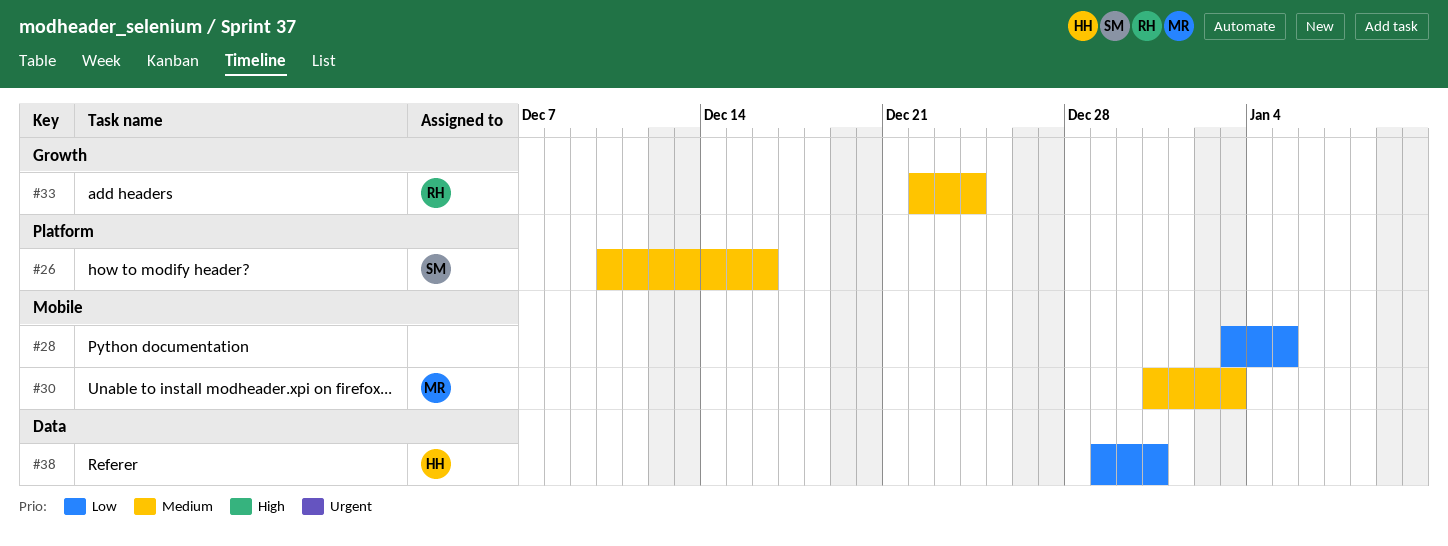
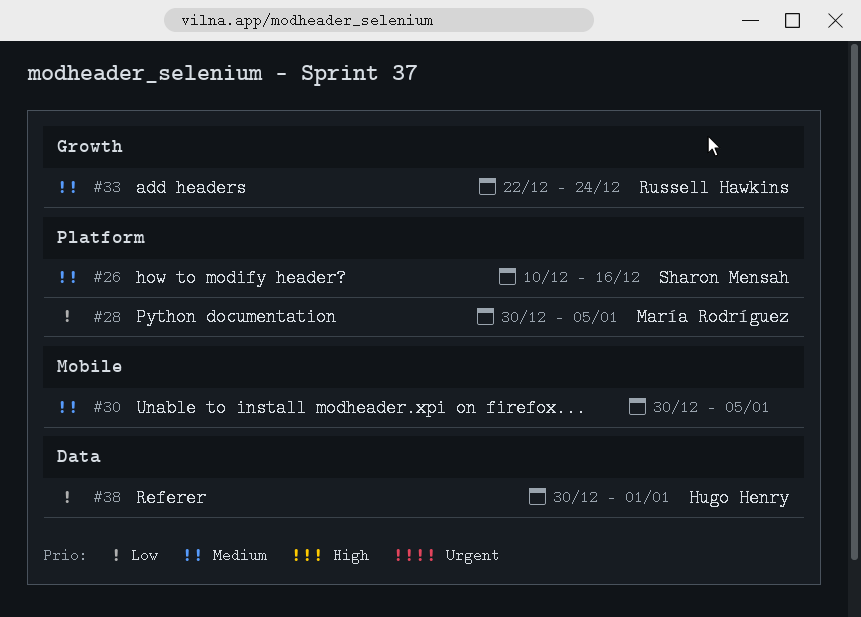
#28, owner: none -> María Rodríguez
#28, label: Mobile -> Platform
#28, start: Jan 3 -> Dec 30
#30, owner: María Rodríguez -> none
#30, start: Dec 31 -> Dec 30
#30, due: Jan 3 -> Jan 5
#38, start: Dec 29 -> Dec 30
#38, due: Dec 31 -> Jan 1

